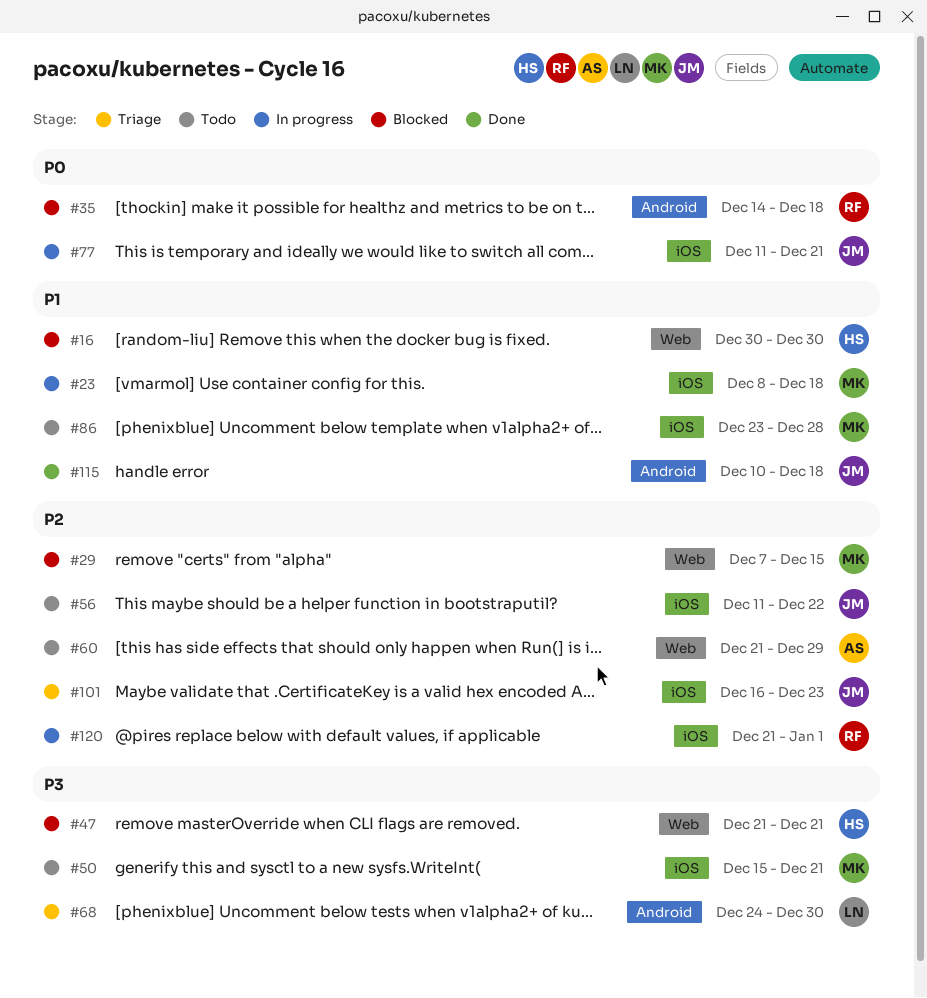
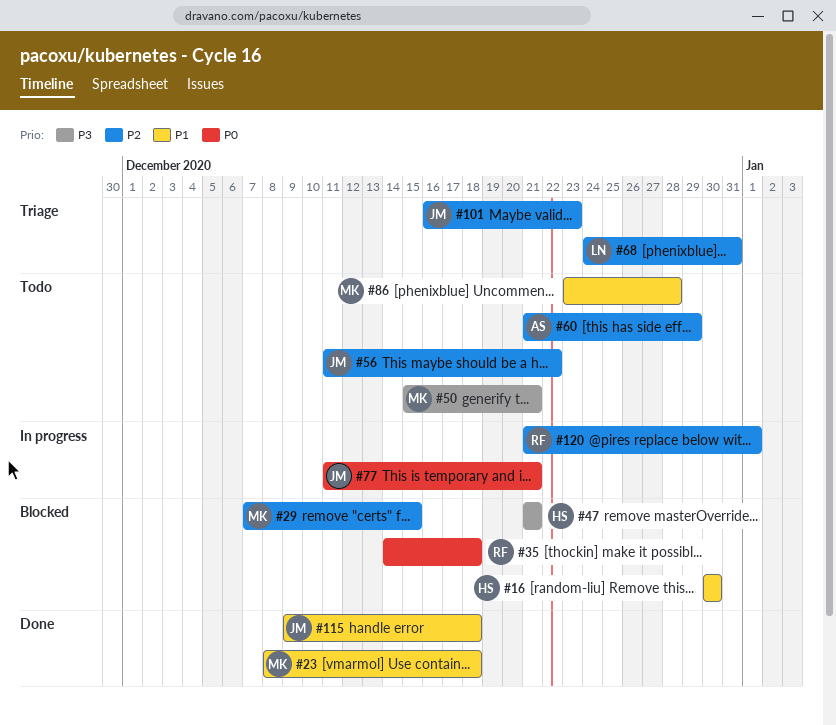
#23, status: In progress -> Done
#68, priority: P3 -> P2
#68, due: Dec 30 -> Dec 31
#115, start: Dec 10 -> Dec 9

